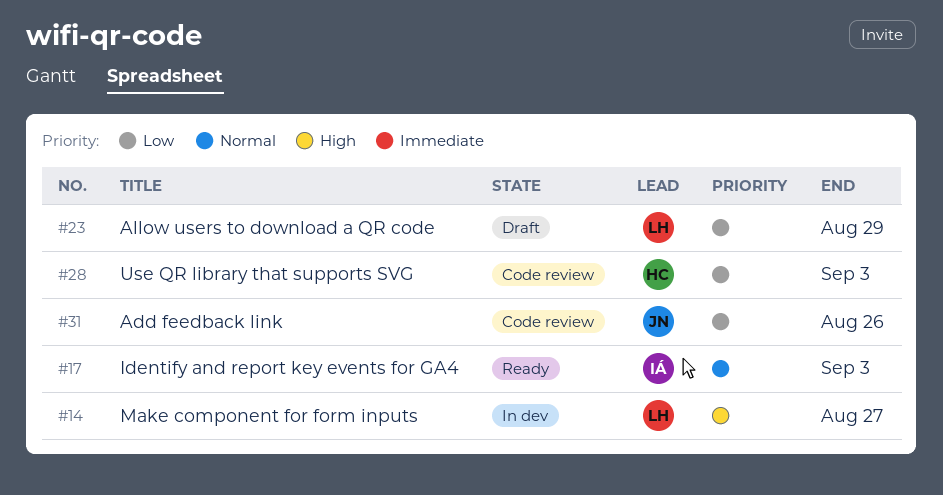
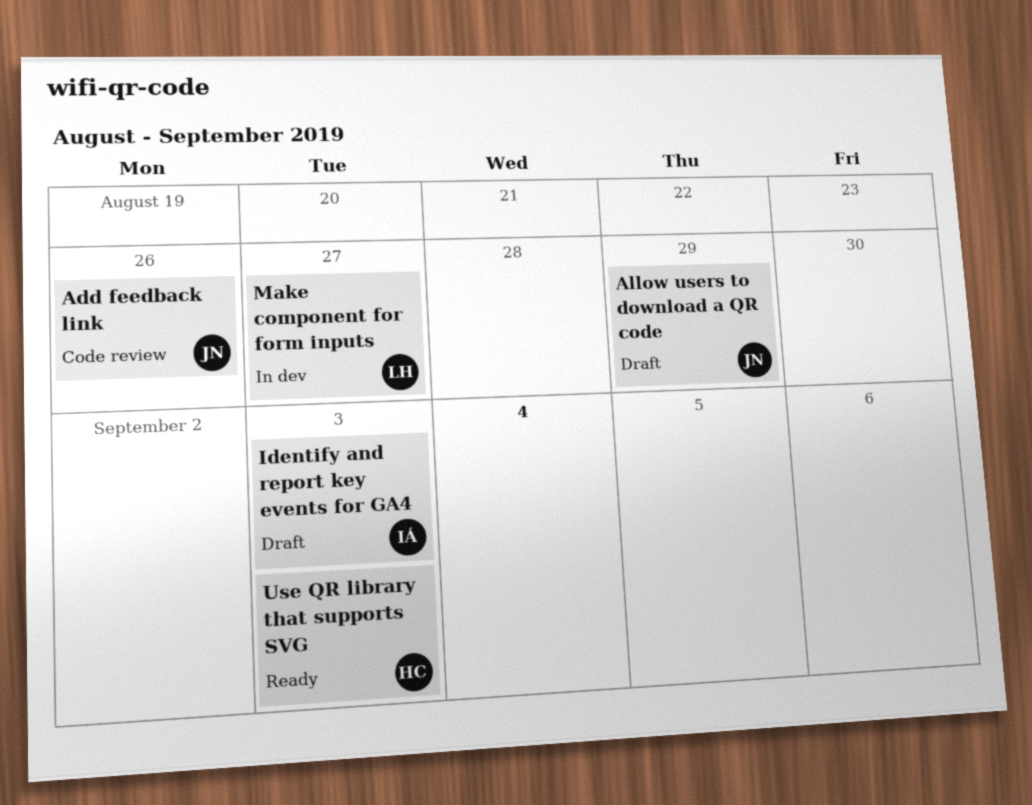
Allow users to download a QR code, owner: LH -> JN
Identify and report key events for GA4, status: Ready -> Draft
Use QR library that supports SVG, status: Code review -> Ready

